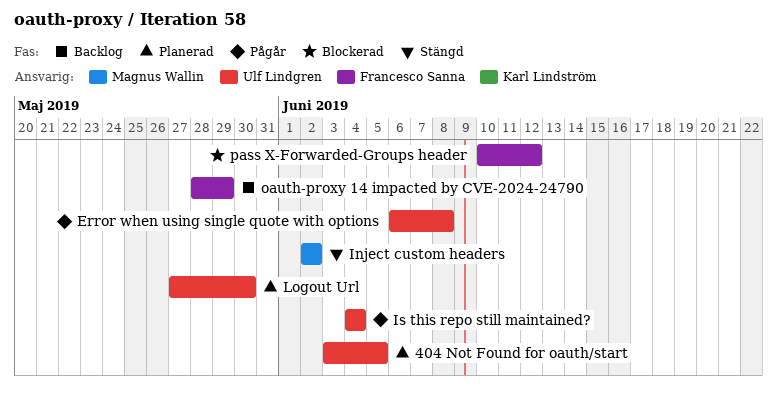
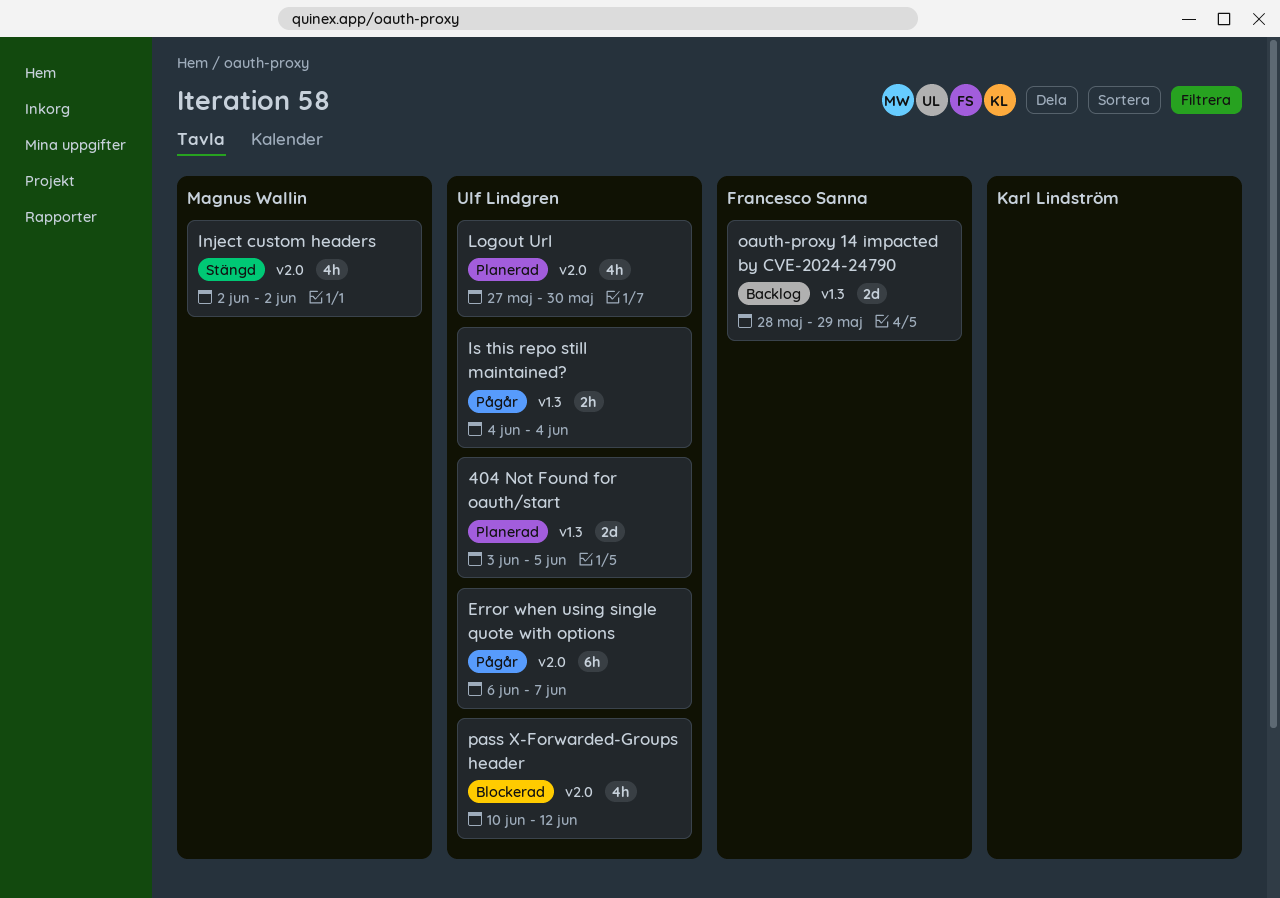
Error when using single quote with options, due: Jun 8 -> Jun 7
pass X-Forwarded-Groups header, owner: Francesco Sanna -> Ulf Lindgren

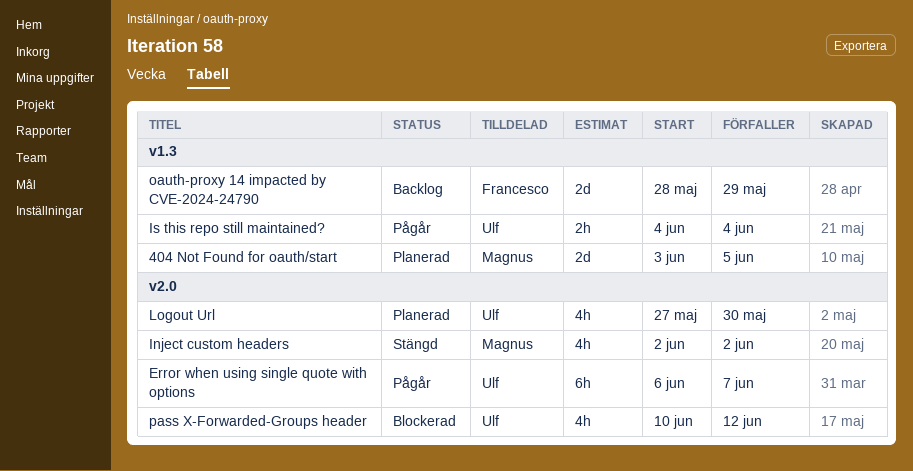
404 Not Found for oauth/start, owner: Ulf Lindgren -> Magnus Wallin

